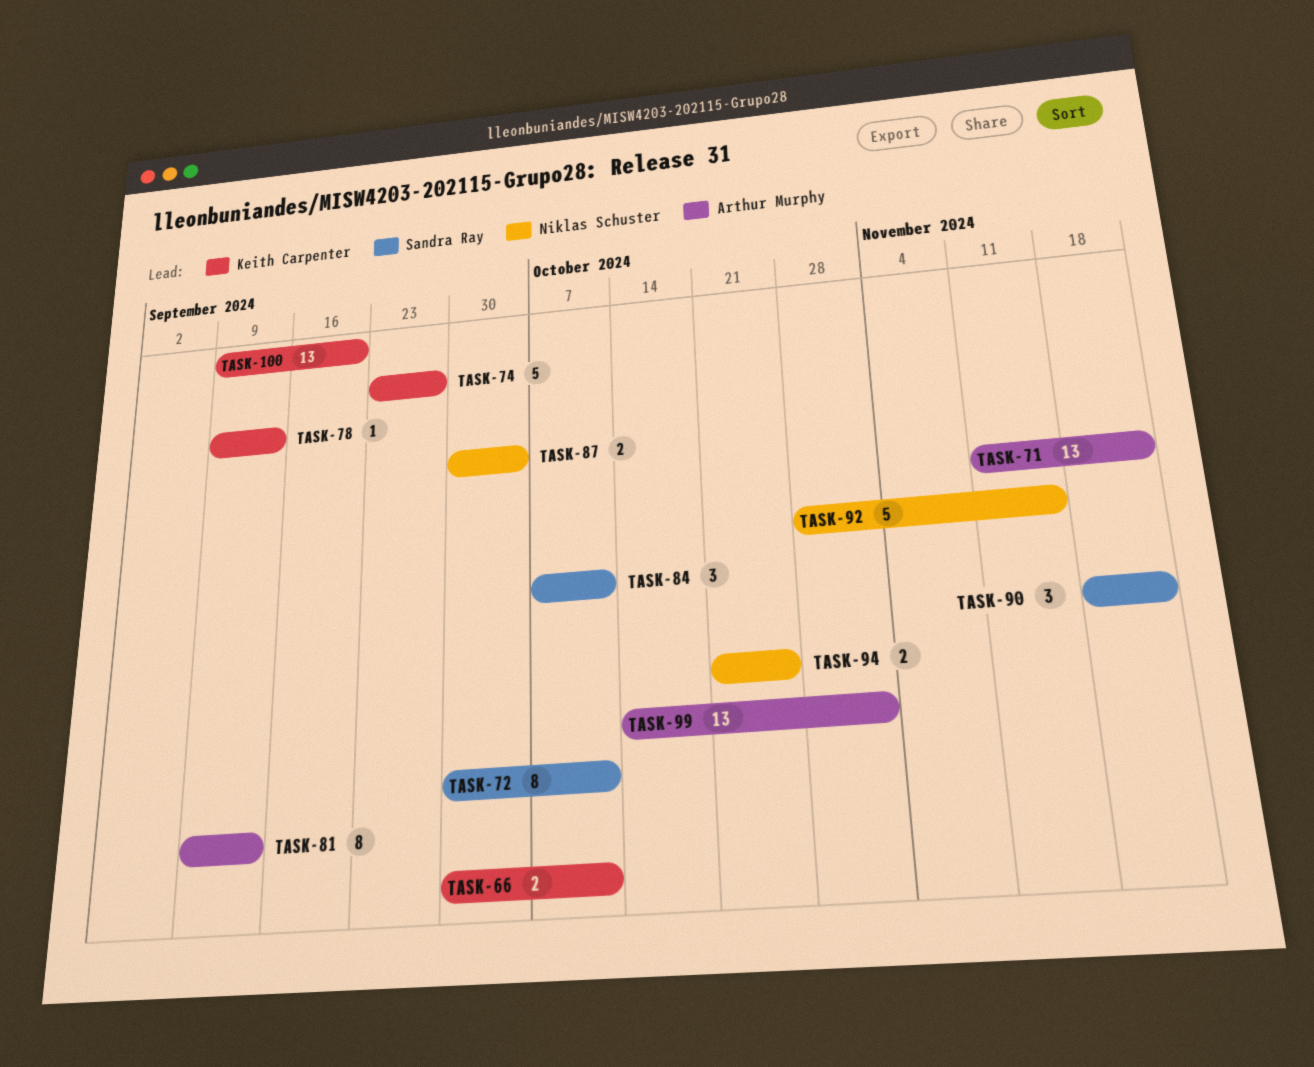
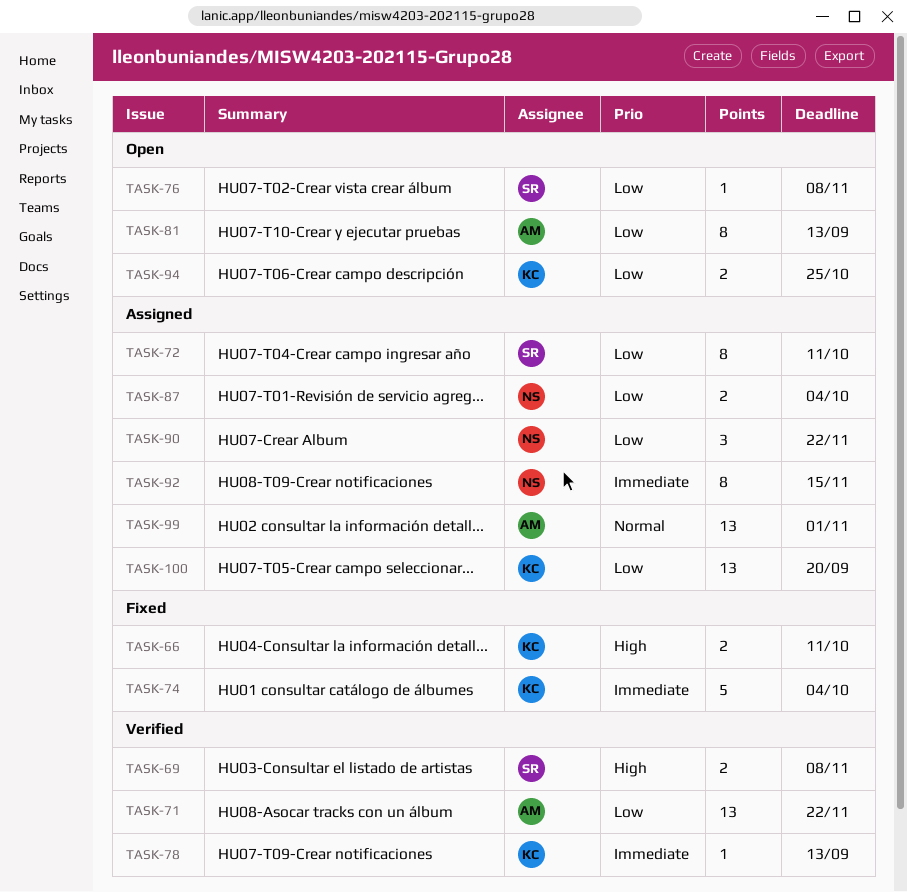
TASK-69: none -> present
TASK-74, due: Sep 27 -> Oct 4
TASK-76: none -> present
TASK-84: present -> none
TASK-90, owner: Sandra Ray -> Niklas Schuster
TASK-92, estimate: 5 -> 8
TASK-94, owner: Niklas Schuster -> Keith Carpenter

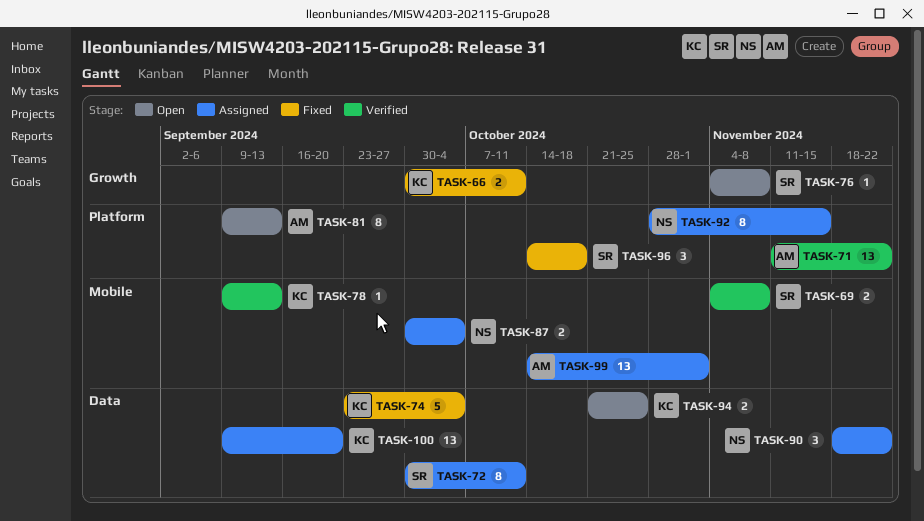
TASK-96: none -> present

